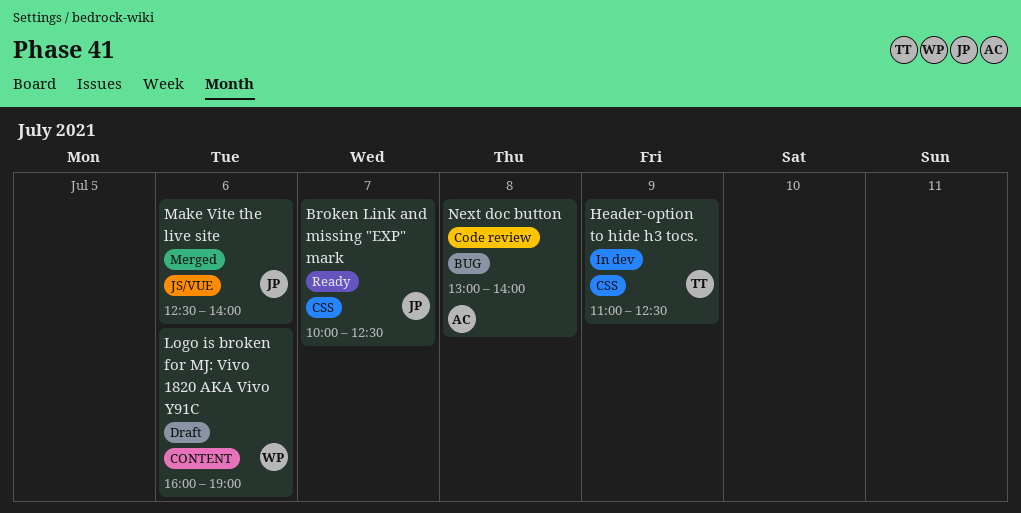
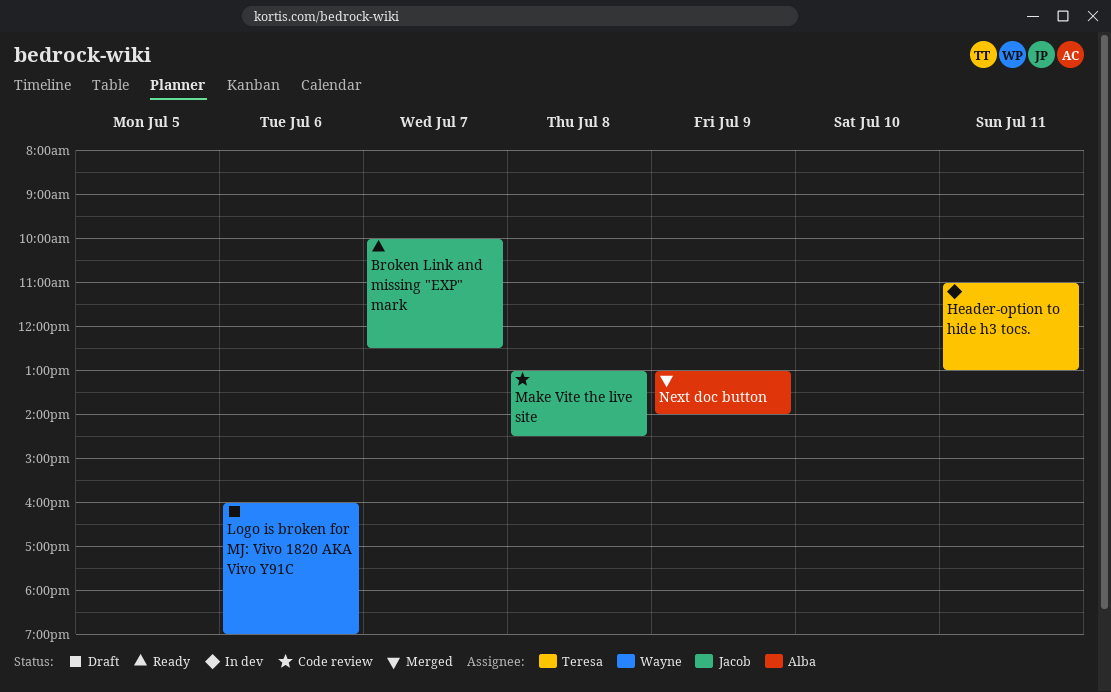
Header-option to hide h3 tocs., day: Jul 9 -> Jul 11
Header-option to hide h3 tocs., ends: 12:30 -> 13:00
Make Vite the live site, status: Merged -> Code review
Make Vite the live site, day: Jul 6 -> Jul 8
Make Vite the live site, begins: 12:30 -> 13:00
Make Vite the live site, ends: 14:00 -> 14:30
Next doc button, status: Code review -> Merged
Next doc button, day: Jul 8 -> Jul 9

